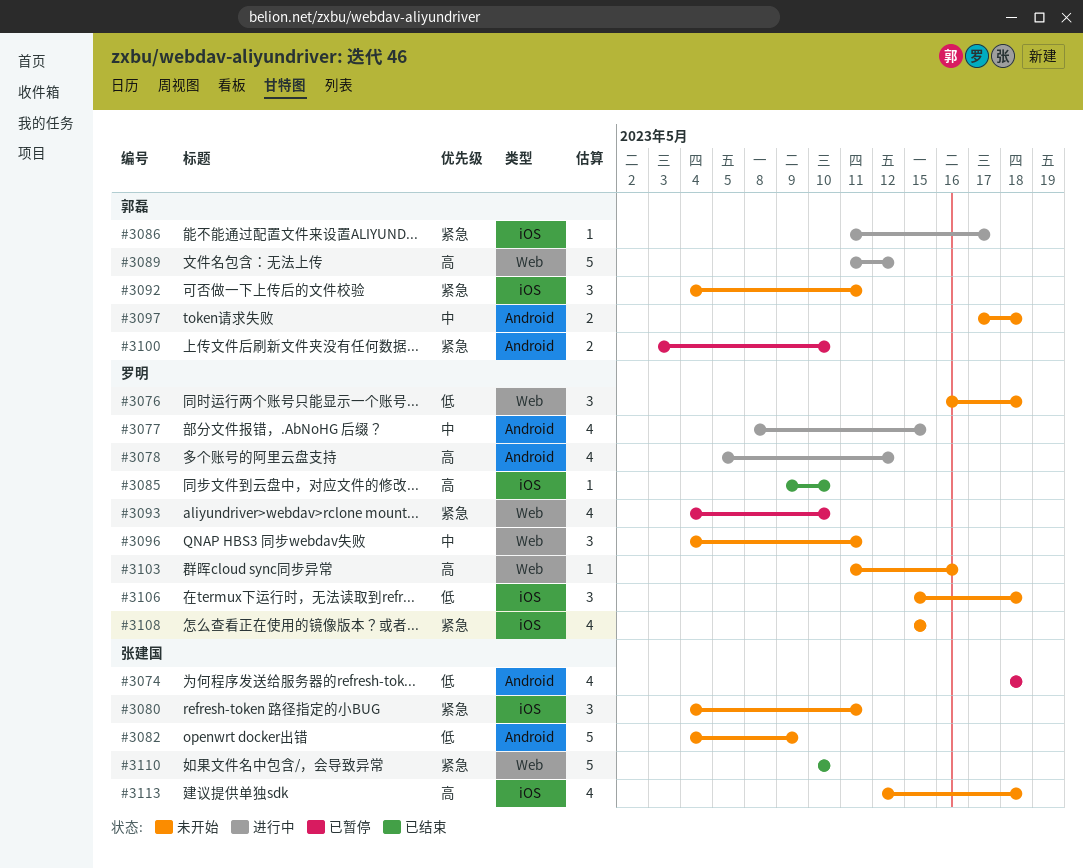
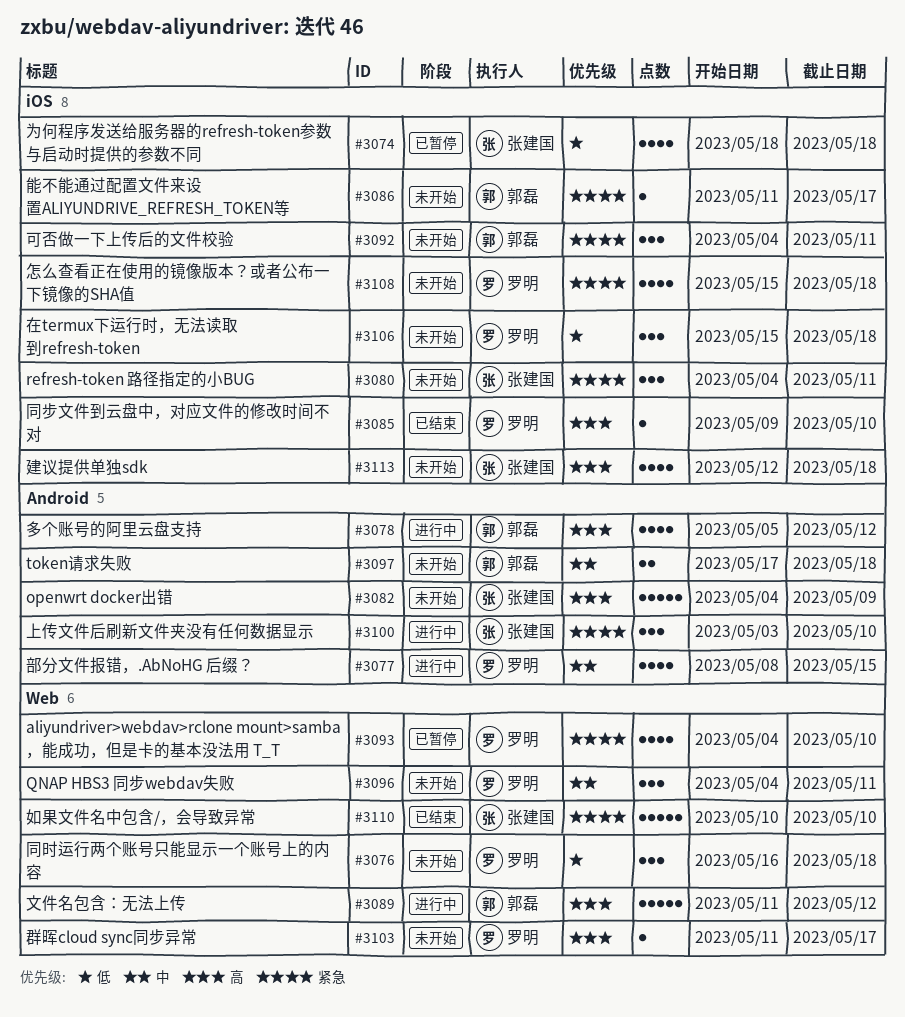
#3074, label: Android -> iOS
#3078, owner: 罗明 -> 郭磊
#3082, priority: 低 -> 高
#3086, status: 进行中 -> 未开始
#3100, status: 已暂停 -> 进行中
#3100, owner: 郭磊 -> 张建国
#3100, estimate: 2 -> 3
#3103, due: May 16 -> May 17
#3108, due: May 15 -> May 18

